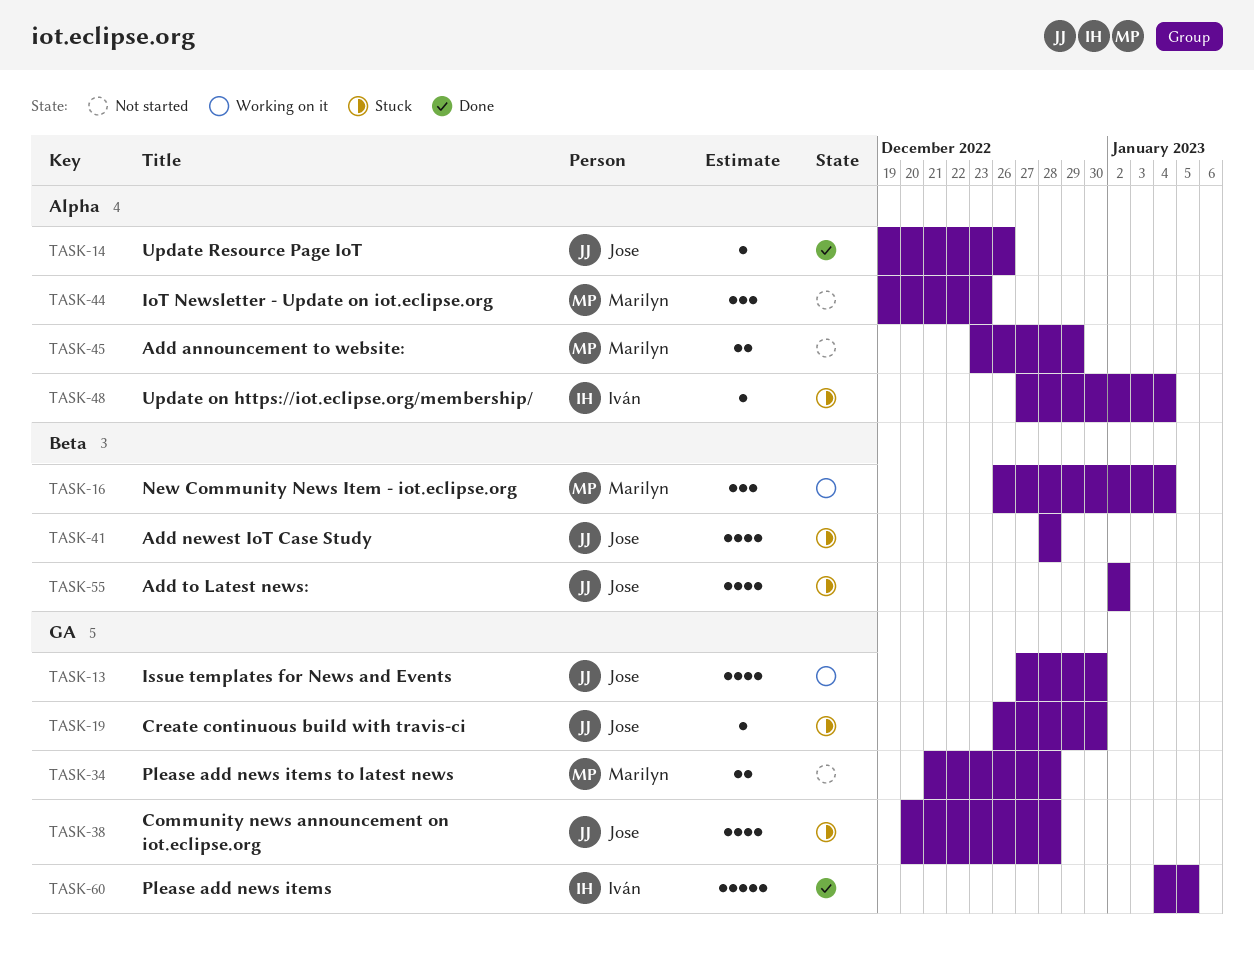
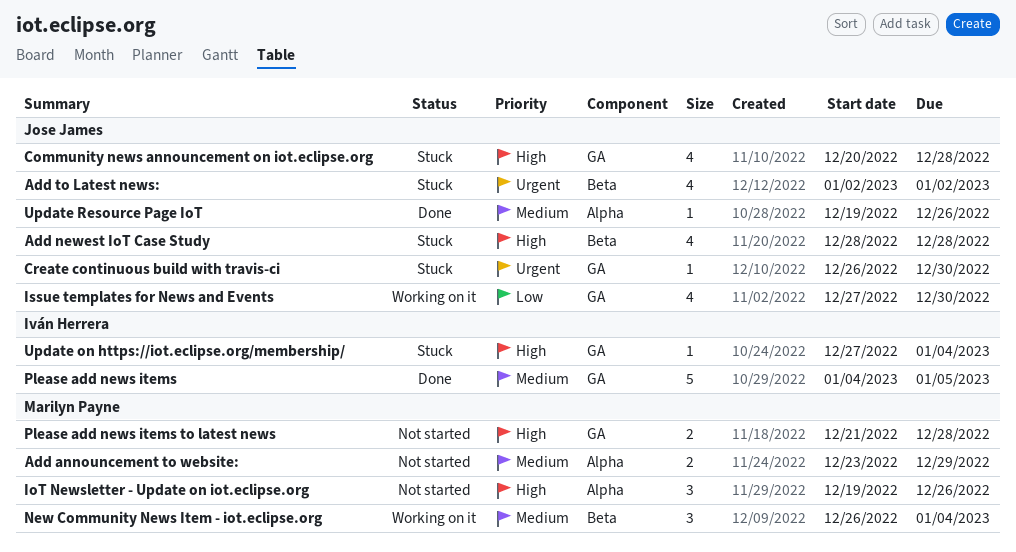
IoT Newsletter - Update on iot.eclipse.org, due: Dec 23 -> Dec 26
Update on https://iot.eclipse.org/membership/, label: Alpha -> GA

